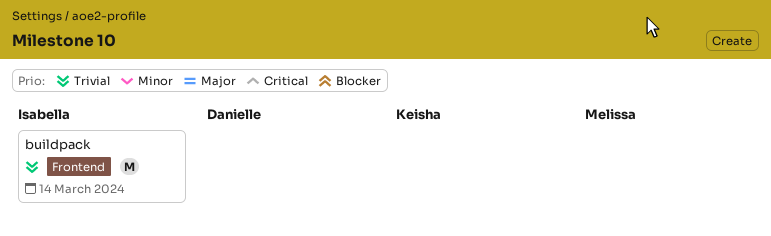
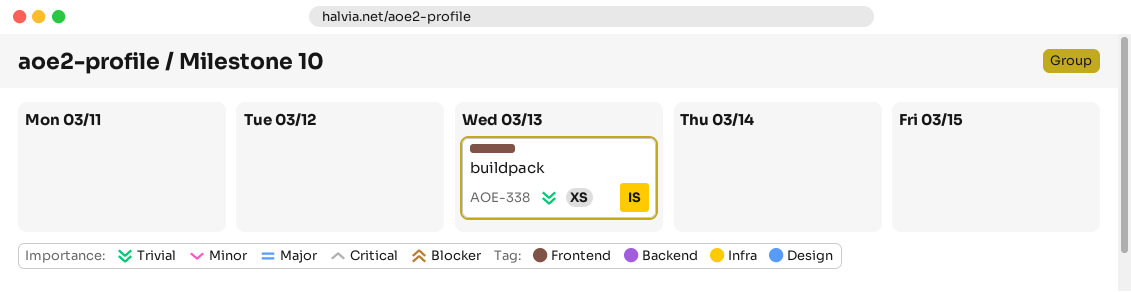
buildpack, estimate: M -> XS
buildpack, due: Mar 14 -> Mar 13

